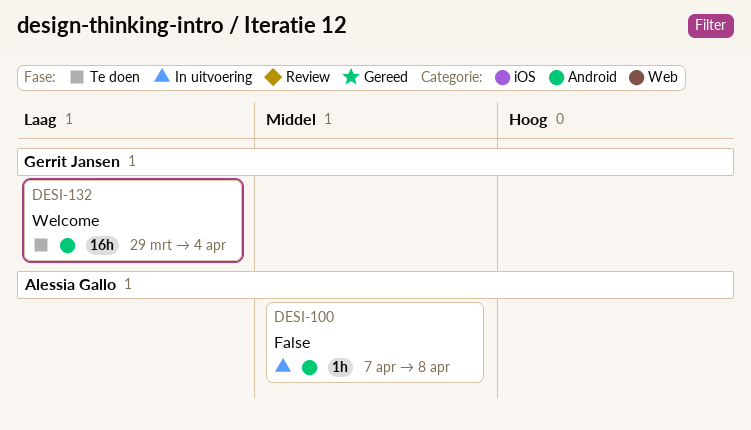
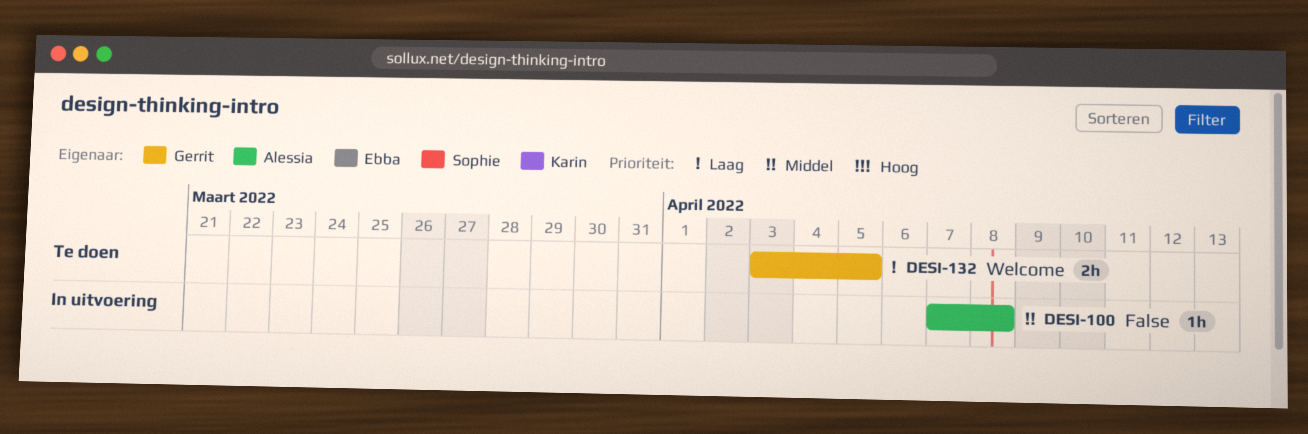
DESI-132, estimate: 16h -> 2h
DESI-132, start: Mar 29 -> Apr 3
DESI-132, due: Apr 4 -> Apr 5

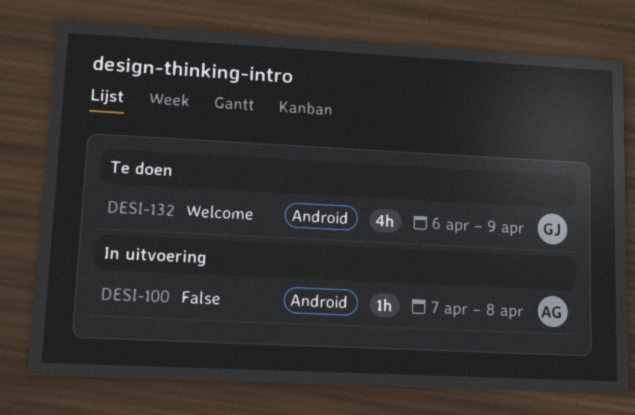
DESI-132, estimate: 2h -> 4h
DESI-132, start: Apr 3 -> Apr 6
DESI-132, due: Apr 5 -> Apr 9

